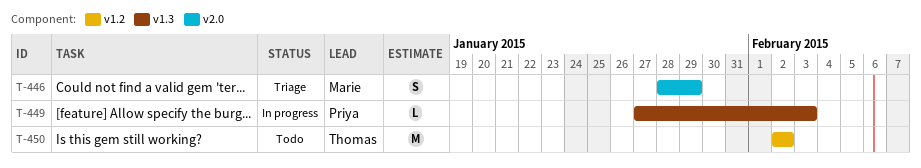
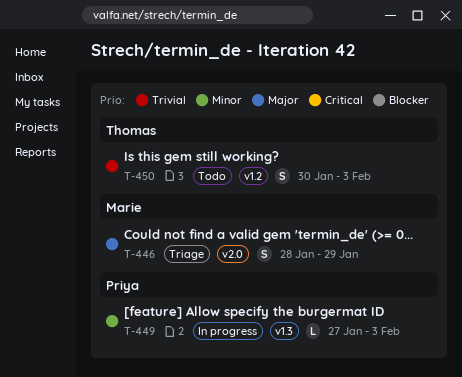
T-450, estimate: M -> S
T-450, start: Feb 2 -> Jan 30
T-450, due: Feb 2 -> Feb 3

